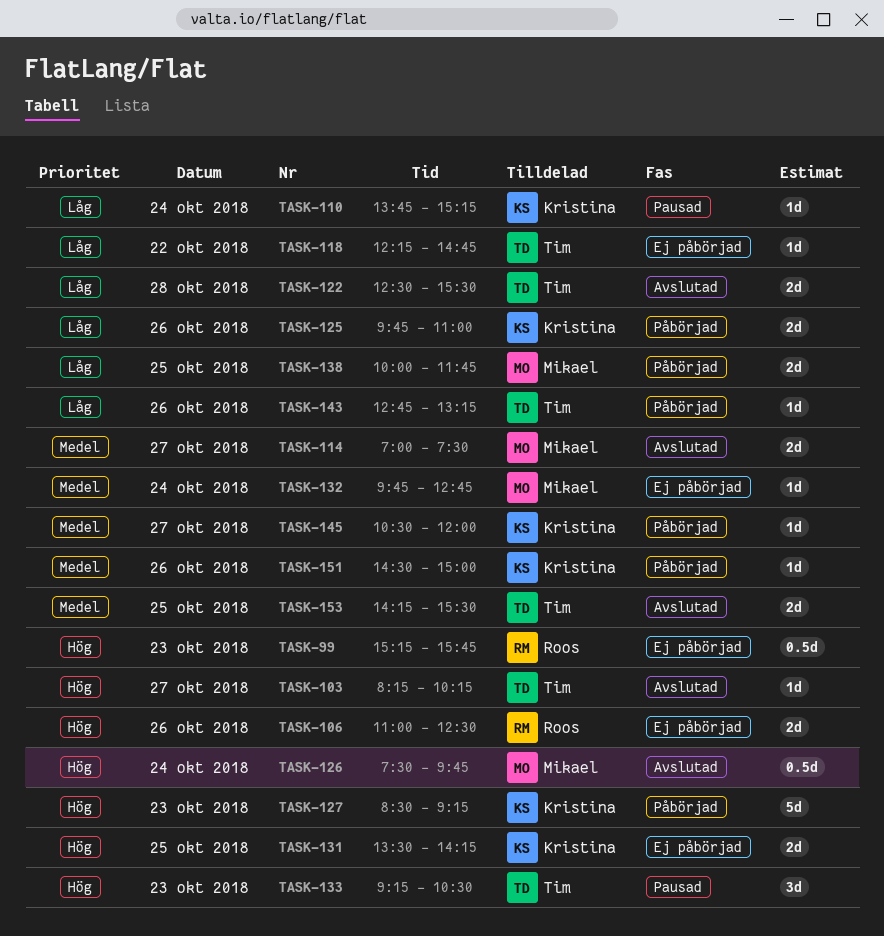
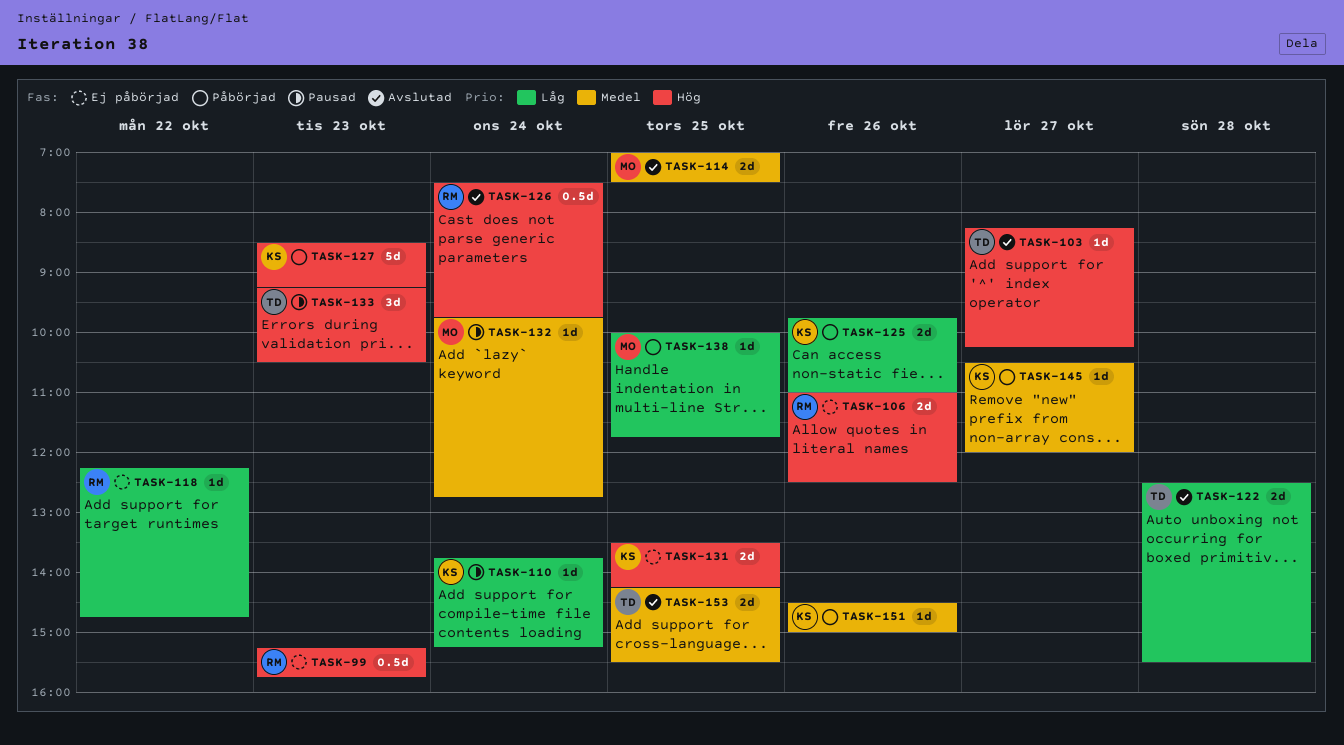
TASK-114, day: Oct 27 -> Oct 25
TASK-118, owner: Tim -> Roos
TASK-126, owner: Mikael -> Roos
TASK-132, status: Ej påbörjad -> Pausad
TASK-138, estimate: 2d -> 1d
TASK-143: present -> none

